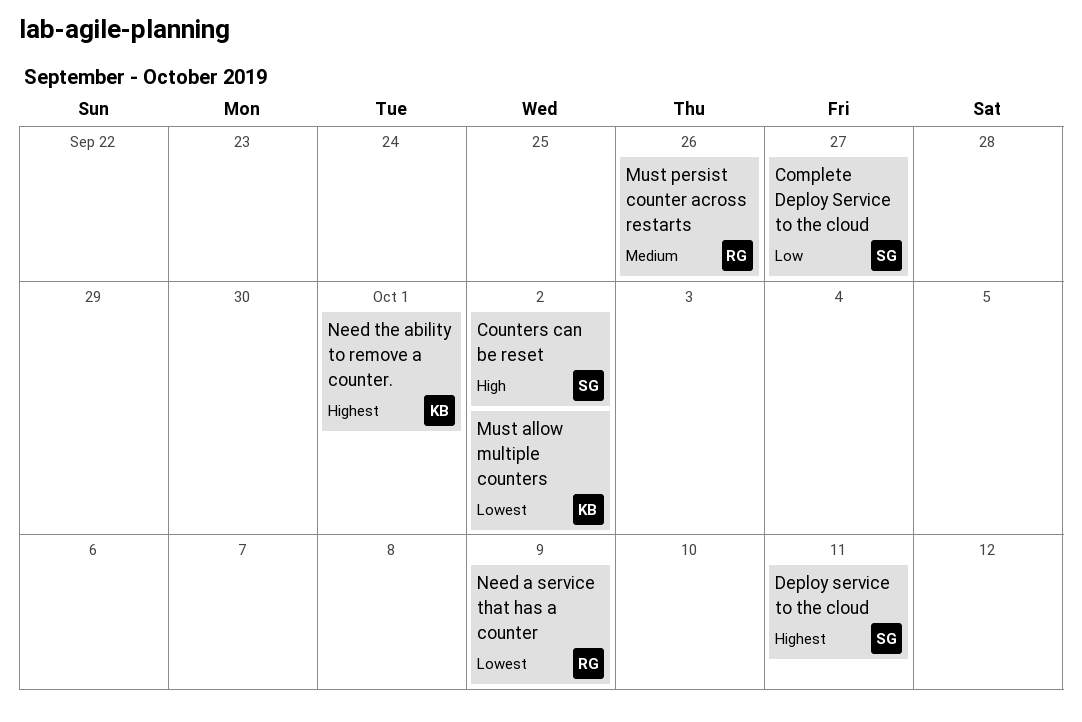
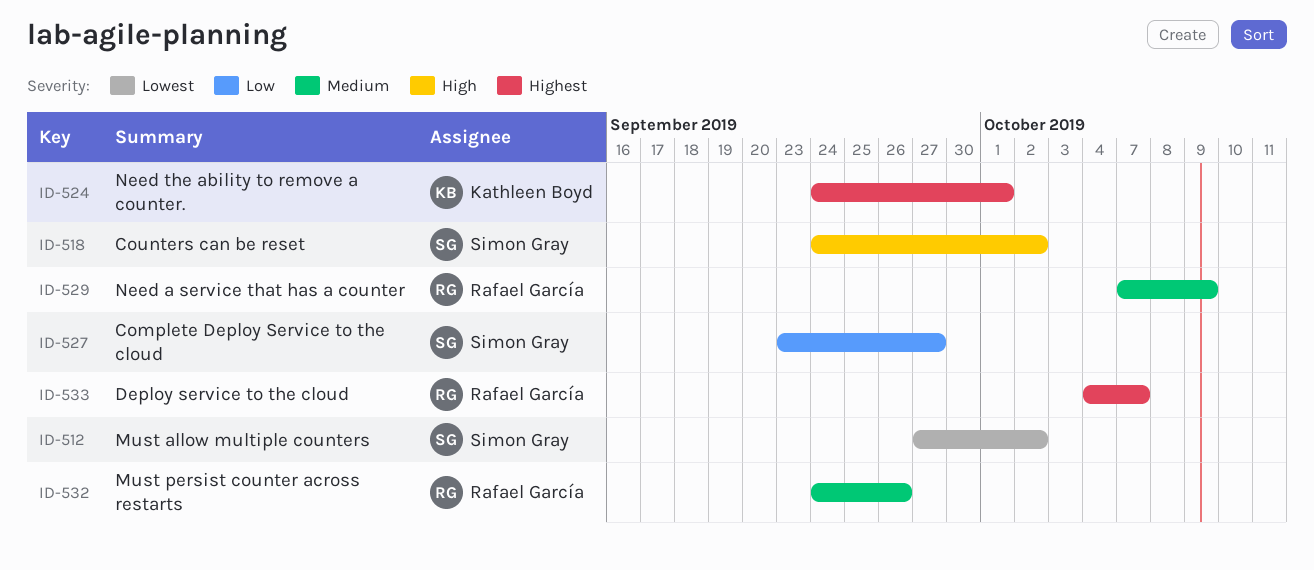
Deploy service to the cloud, owner: Simon Gray -> Rafael García
Deploy service to the cloud, due: Oct 11 -> Oct 7
Must allow multiple counters, owner: Kathleen Boyd -> Simon Gray
Need a service that has a counter, priority: Lowest -> Medium

